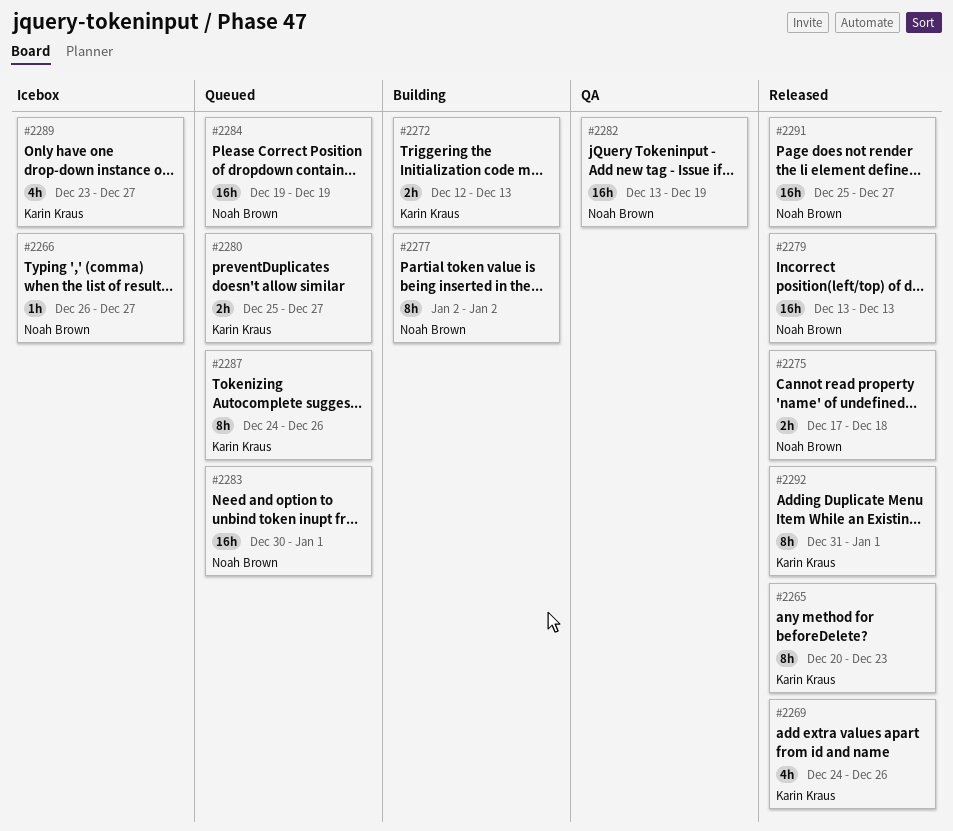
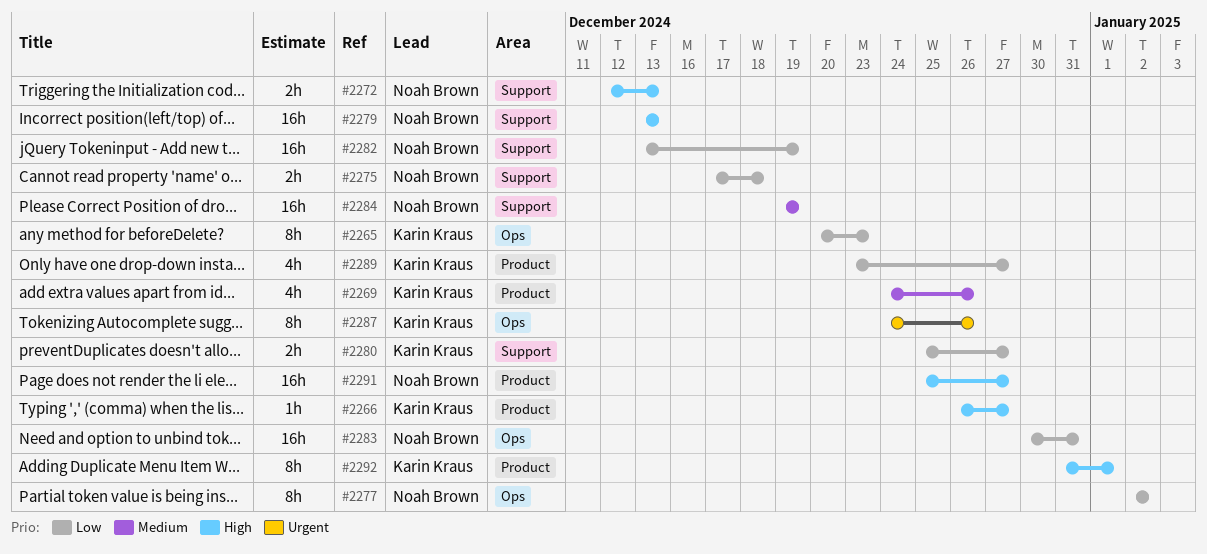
#2266, owner: Noah Brown -> Karin Kraus
#2272, owner: Karin Kraus -> Noah Brown
#2283, due: Jan 1 -> Dec 31

